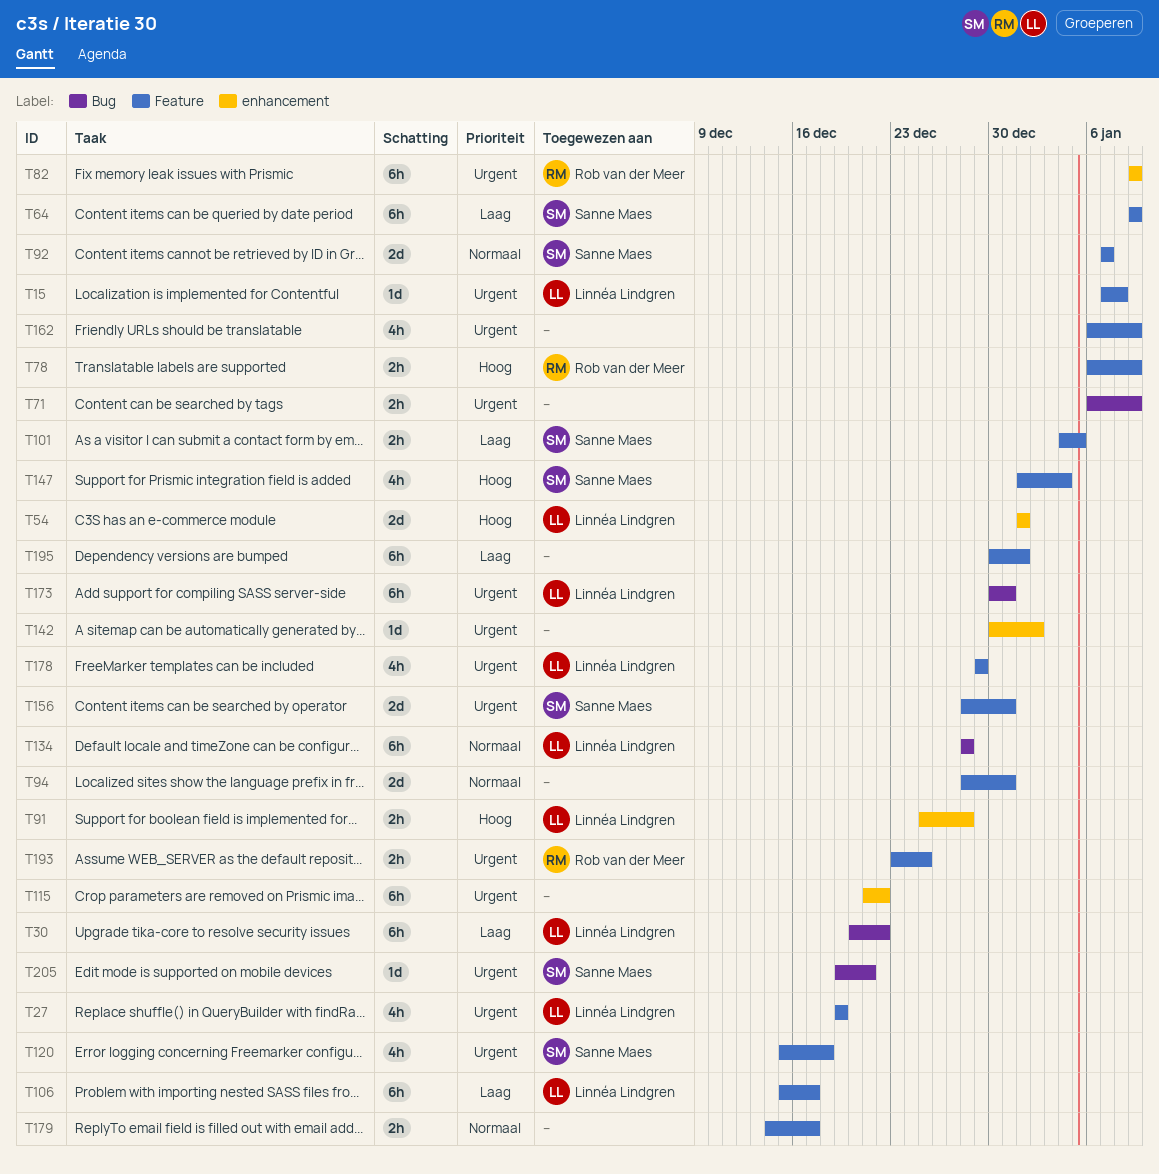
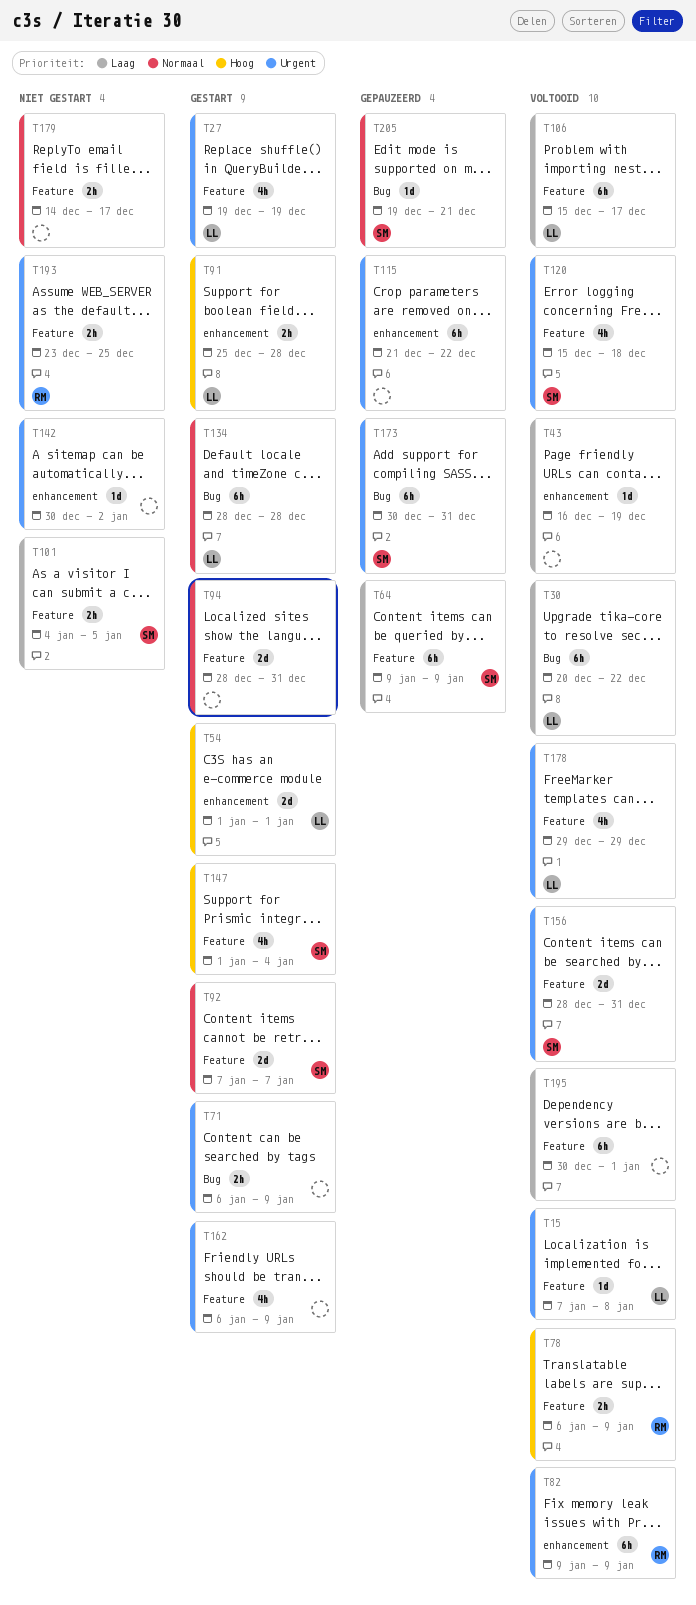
T43: none -> present
T173, owner: Linnéa Lindgren -> Sanne Maes
T205, priority: Urgent -> Normaal

